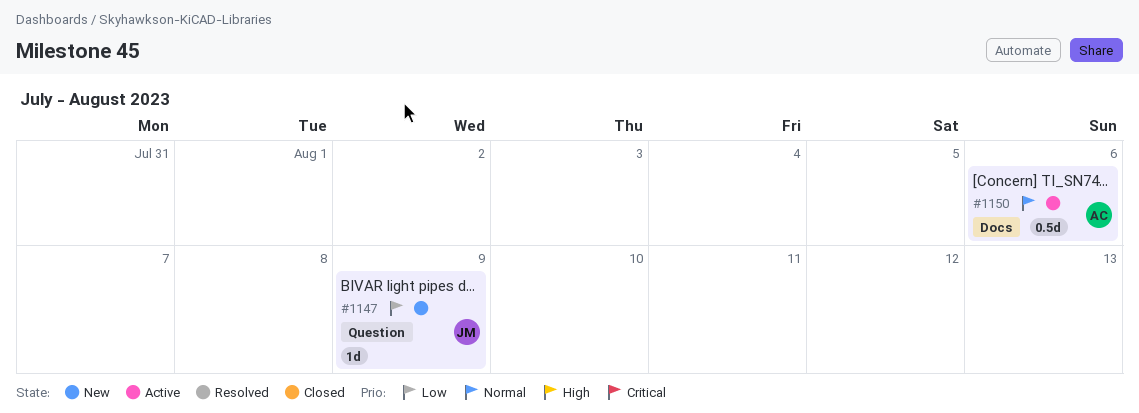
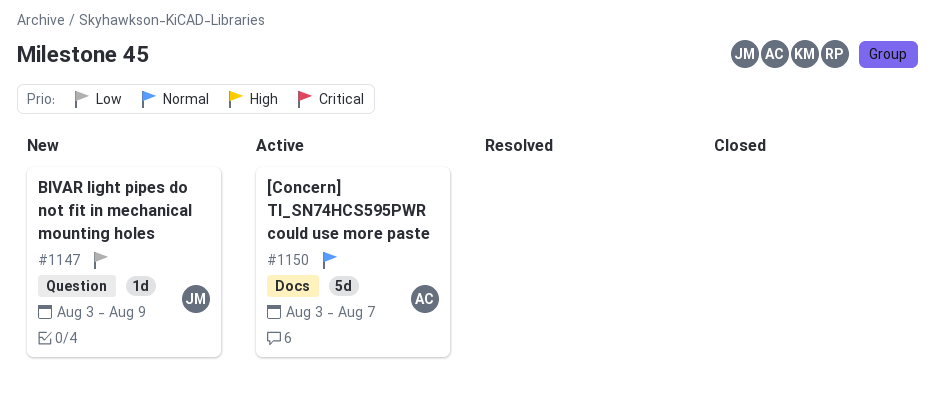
#1150, estimate: 0.5d -> 5d
#1150, due: Aug 6 -> Aug 7

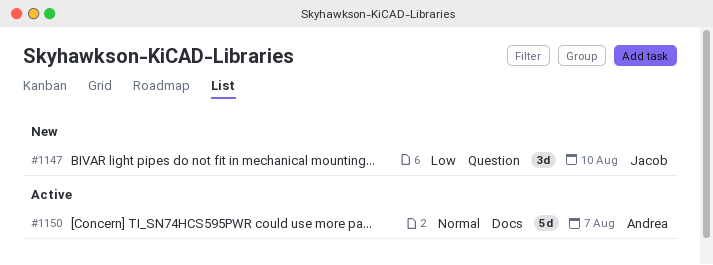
#1147, estimate: 1d -> 3d
#1147, due: Aug 9 -> Aug 10

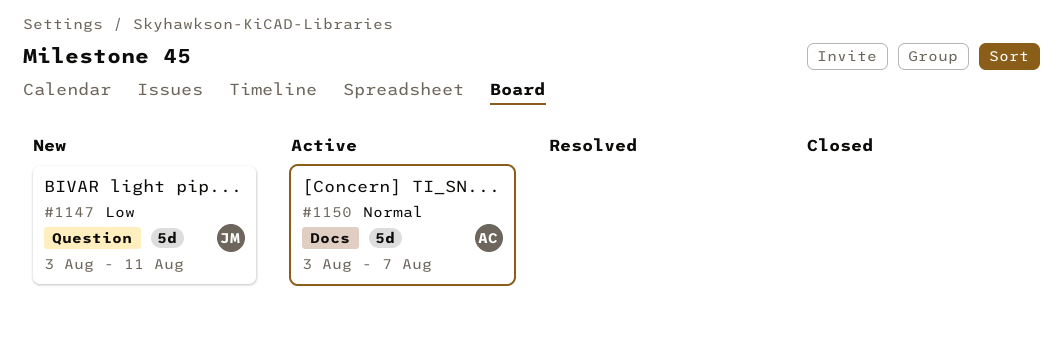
#1147, estimate: 3d -> 5d
#1147, due: Aug 10 -> Aug 11

